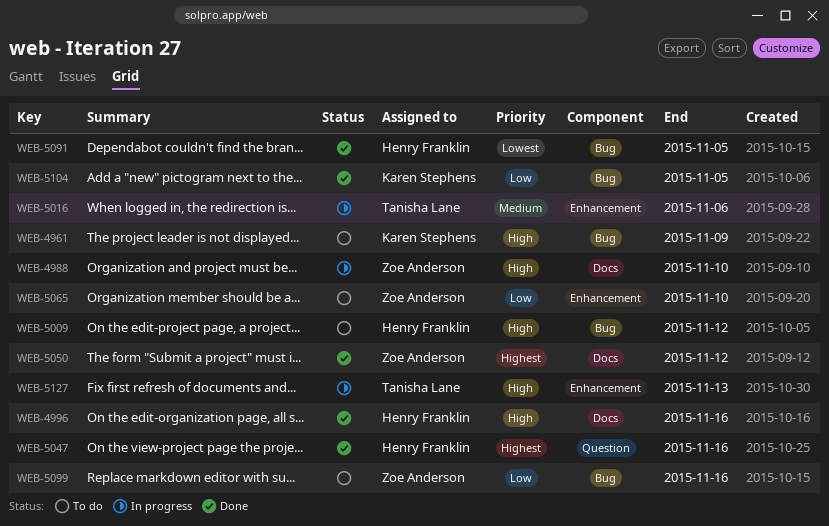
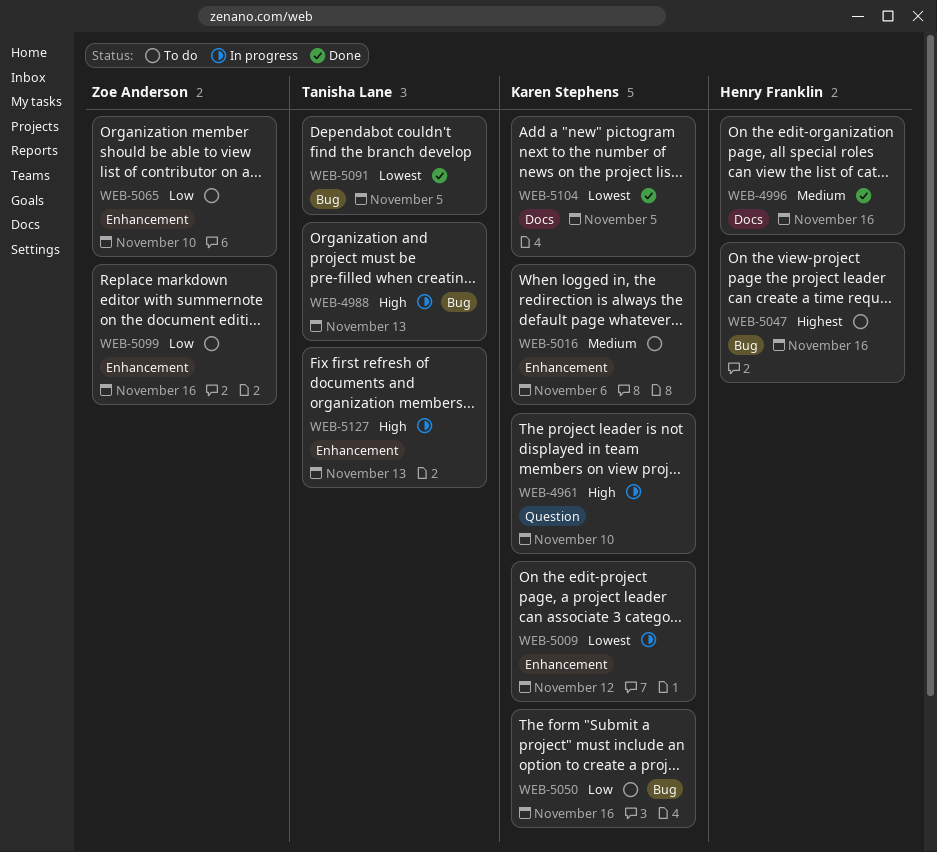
WEB-4961, status: To do -> In progress
WEB-4961, label: Bug -> Question
WEB-4961, due: Nov 9 -> Nov 10
WEB-4988, owner: Zoe Anderson -> Tanisha Lane
WEB-4988, label: Docs -> Bug
WEB-4988, due: Nov 10 -> Nov 13
WEB-4996, priority: High -> Medium
WEB-5009, status: To do -> In progress
WEB-5009, owner: Henry Franklin -> Karen Stephens
WEB-5009, priority: High -> Lowest
WEB-5009, label: Bug -> Enhancement
WEB-5016, status: In progress -> To do
WEB-5016, owner: Tanisha Lane -> Karen Stephens
WEB-5047, status: Done -> To do
WEB-5047, label: Question -> Bug
WEB-5050, status: Done -> To do
WEB-5050, owner: Zoe Anderson -> Karen Stephens
WEB-5050, priority: Highest -> Low
WEB-5050, label: Docs -> Bug
WEB-5050, due: Nov 12 -> Nov 16
WEB-5091, owner: Henry Franklin -> Tanisha Lane
WEB-5099, label: Bug -> Enhancement
WEB-5104, priority: Low -> Lowest
WEB-5104, label: Bug -> Docs

